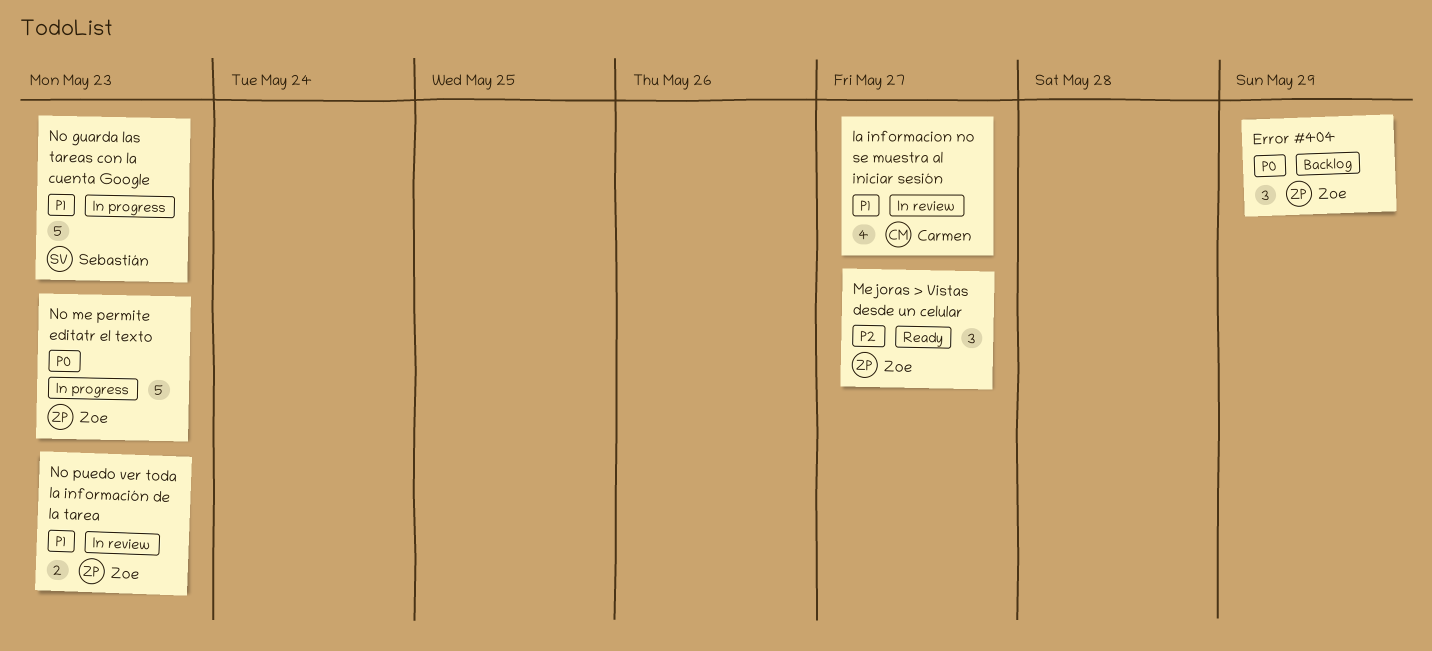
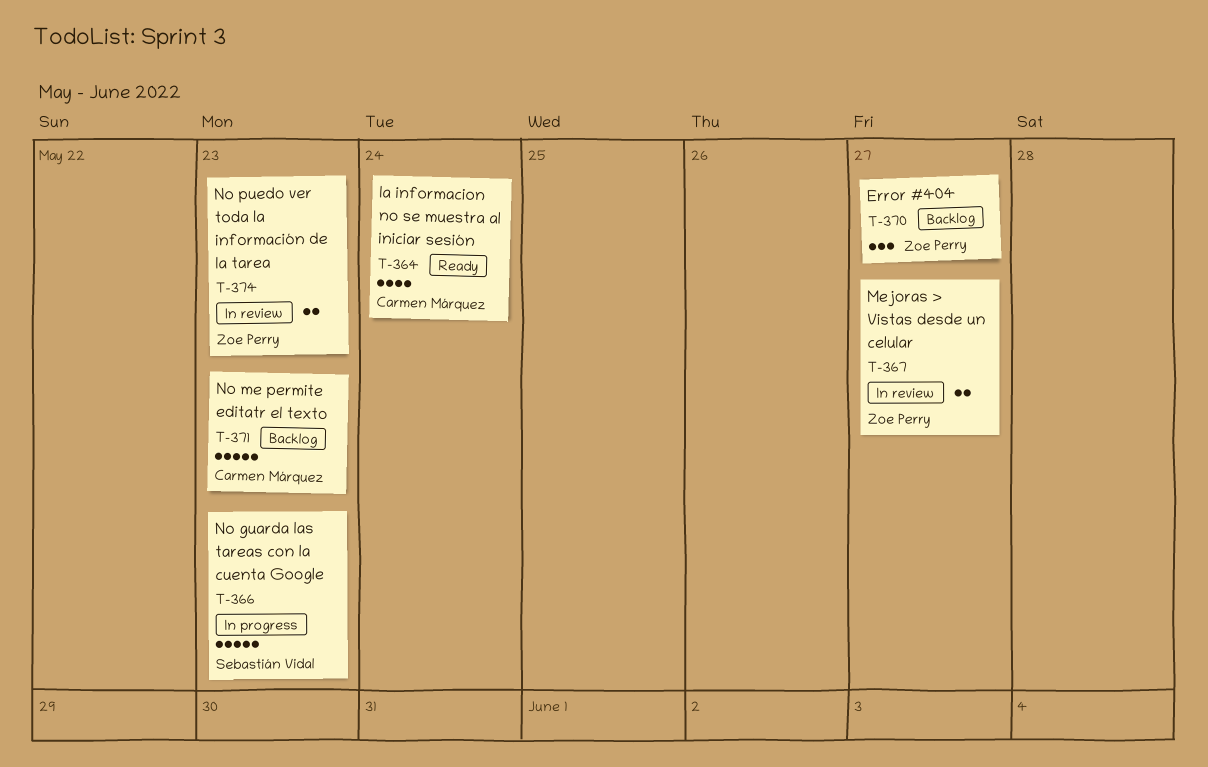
Error #404, due: May 29 -> May 27
la informacion no se muestra al iniciar sesión, status: In review -> Ready
la informacion no se muestra al iniciar sesión, due: May 27 -> May 24
Mejoras > Vistas desde un celular, status: Ready -> In review
Mejoras > Vistas desde un celular, estimate: 3 -> 2
No me permite editatr el texto, status: In progress -> Backlog
No me permite editatr el texto, owner: Zoe Perry -> Carmen Márquez

